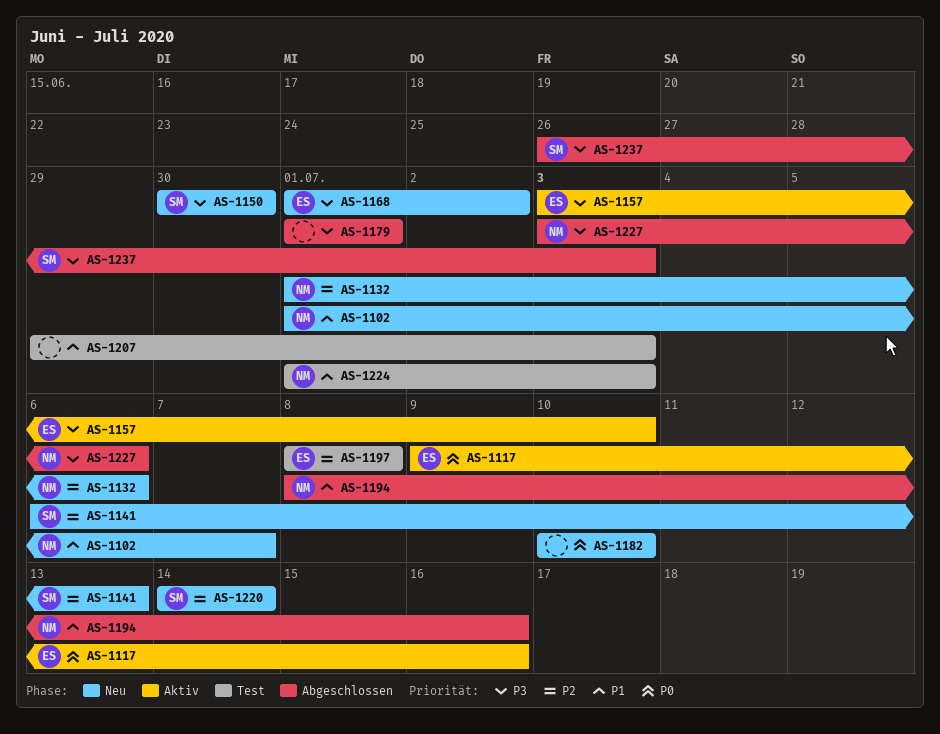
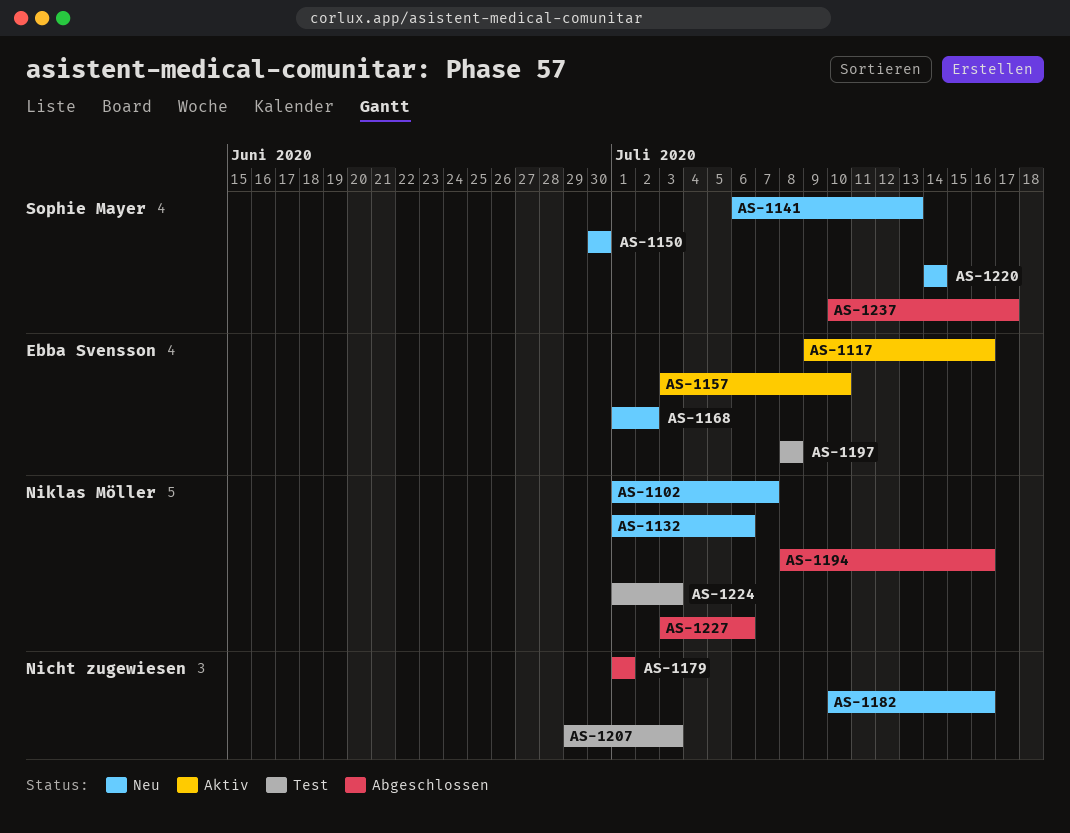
AS-1182, due: Jul 10 -> Jul 16
AS-1237, start: Jun 26 -> Jul 10
AS-1237, due: Jul 3 -> Jul 17

